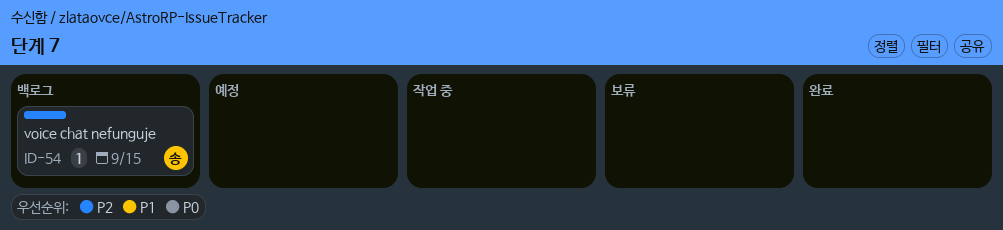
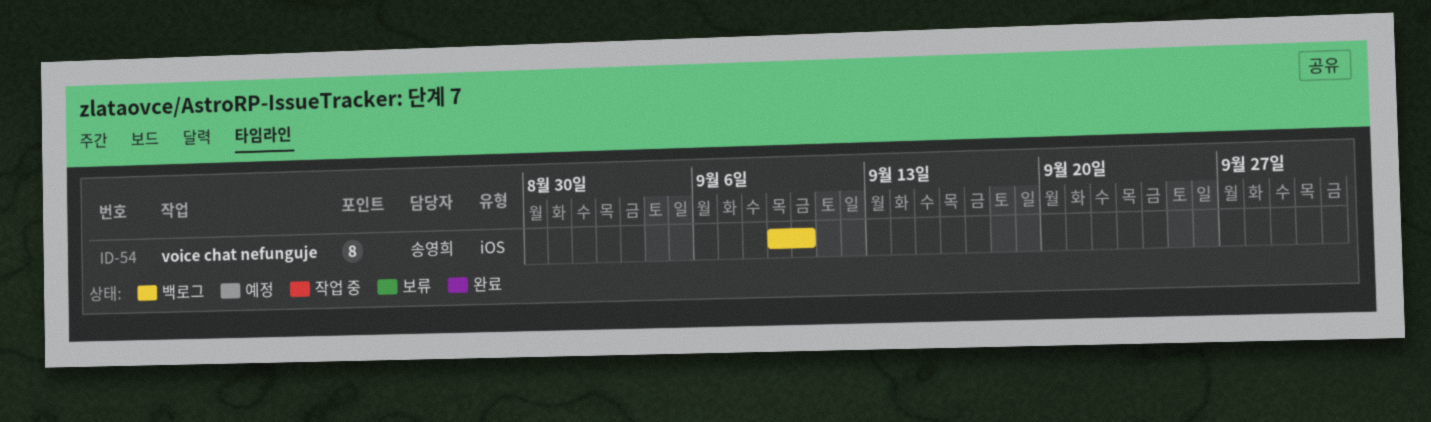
ID-54, estimate: 1 -> 8
ID-54, due: Sep 15 -> Sep 10

